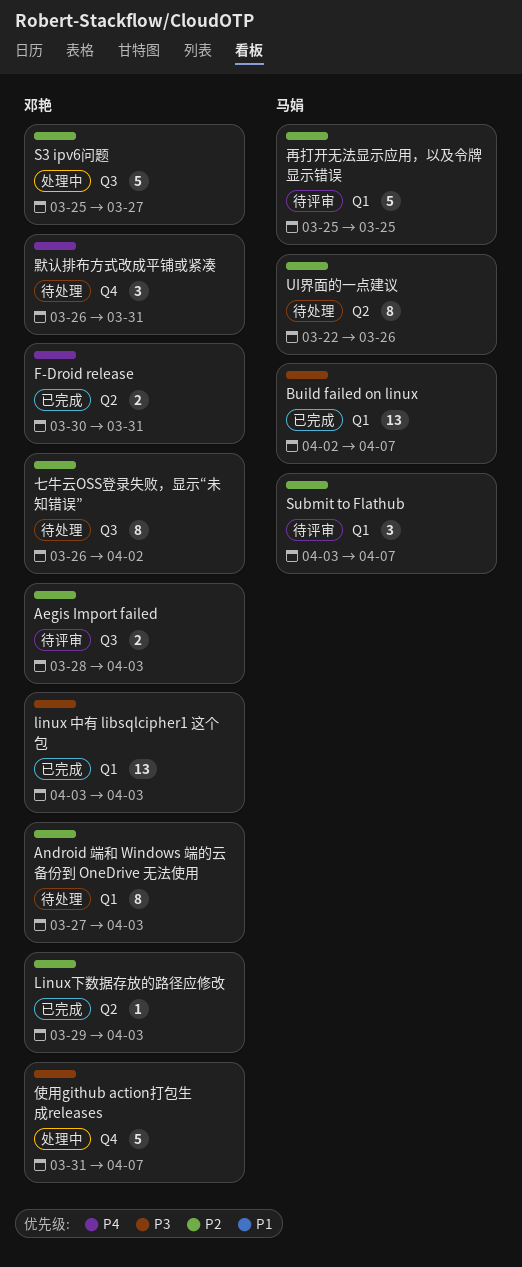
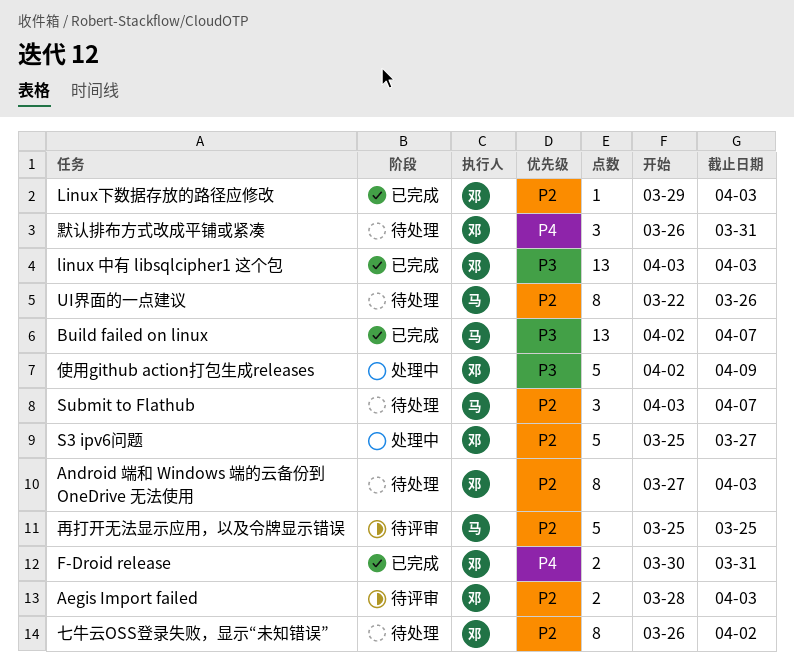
Submit to Flathub, status: 待评审 -> 待处理
使用github action打包生成releases, start: Mar 31 -> Apr 2
使用github action打包生成releases, due: Apr 7 -> Apr 9

